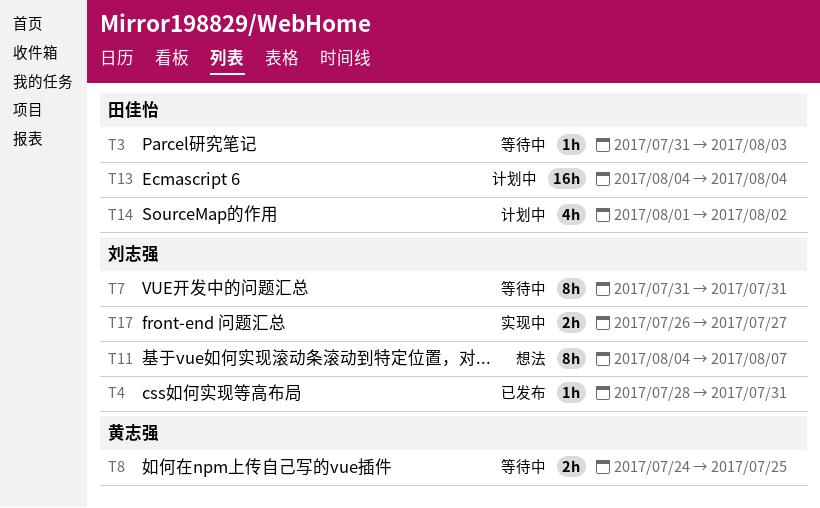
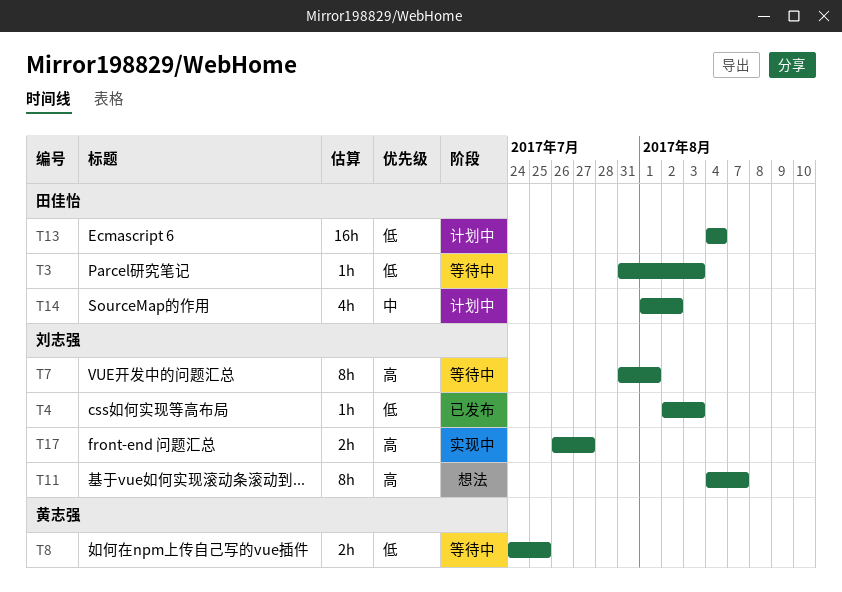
T4, start: Jul 28 -> Aug 2
T4, due: Jul 31 -> Aug 3
T7, due: Jul 31 -> Aug 1

